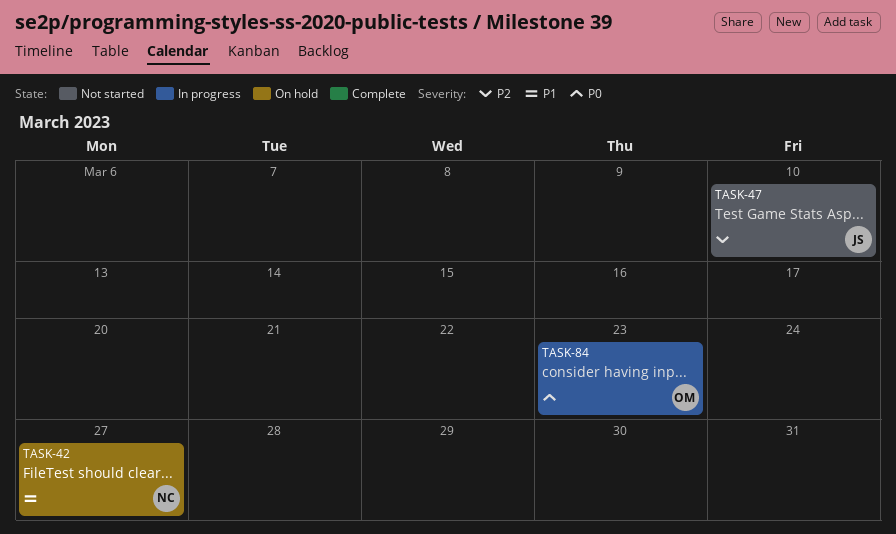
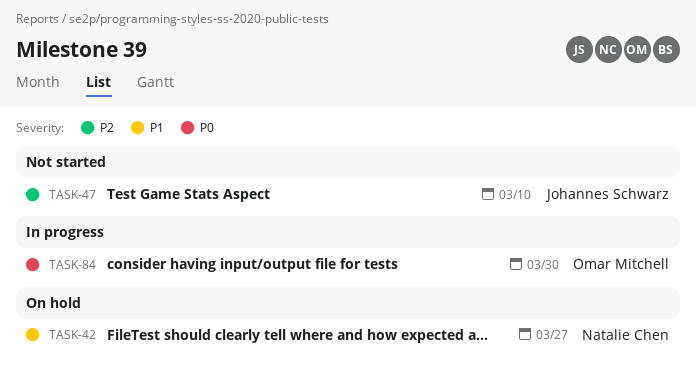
TASK-84, due: Mar 23 -> Mar 30

